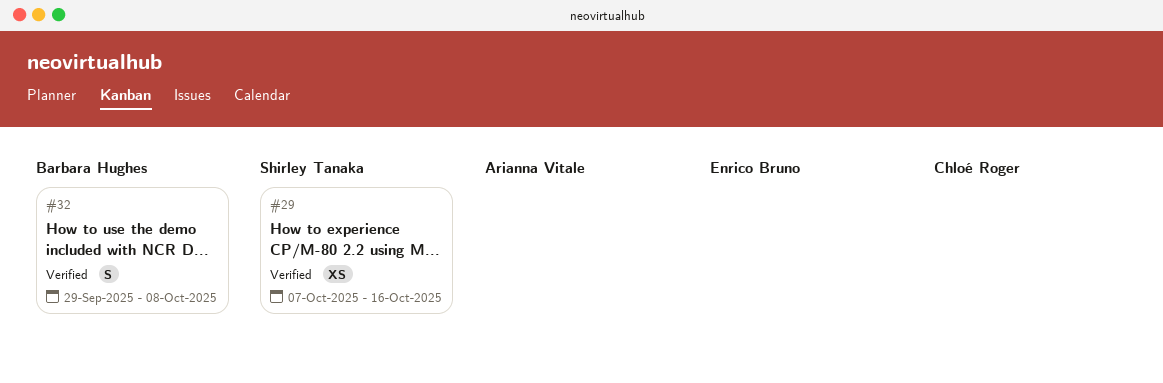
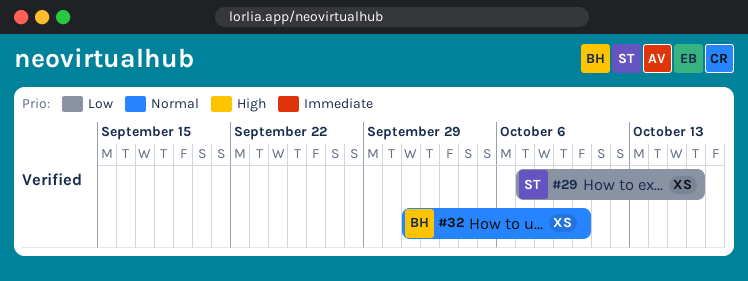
#32, estimate: S -> XS
#32, start: Sep 29 -> Oct 1
#32, due: Oct 8 -> Oct 10

